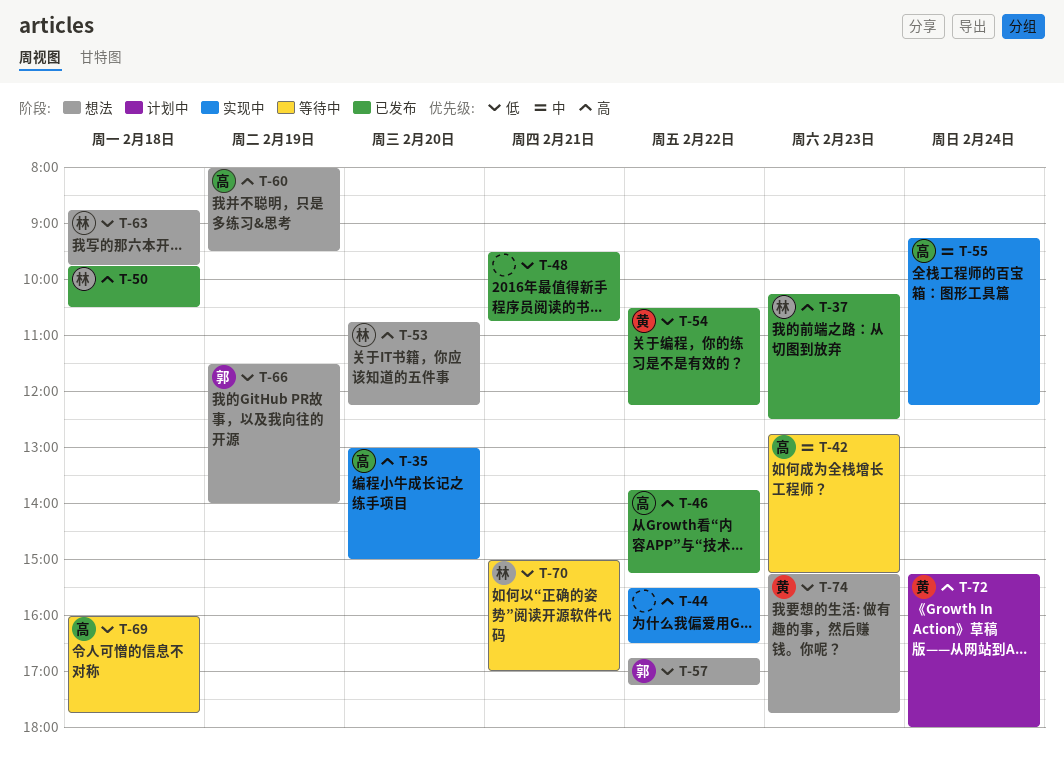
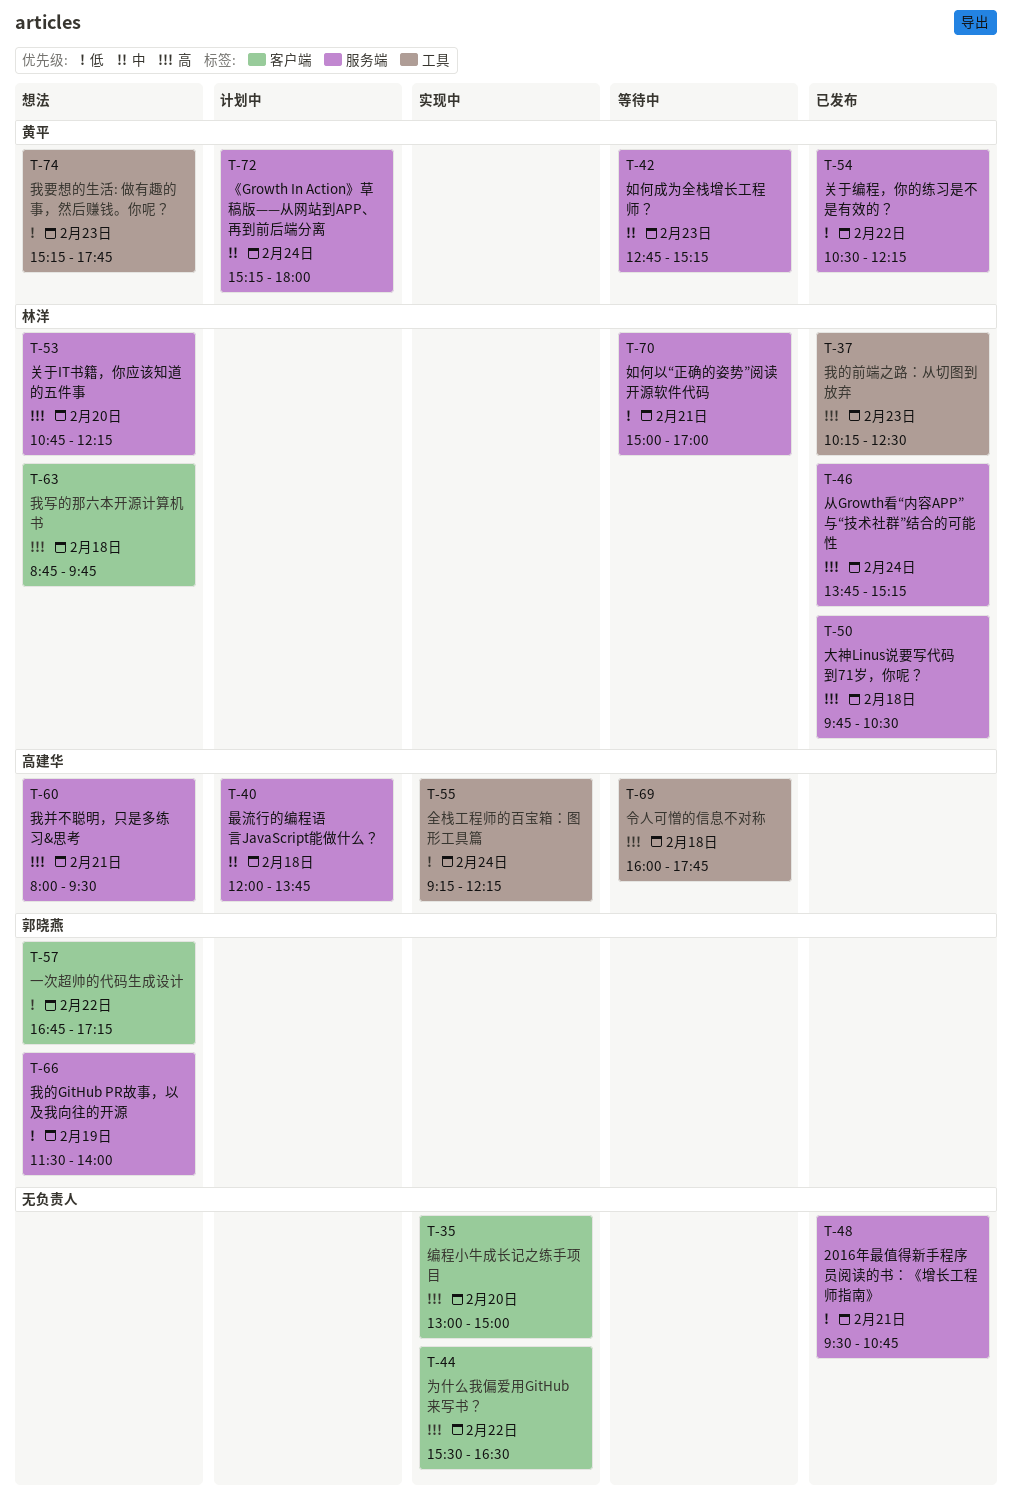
T-35, owner: 高建华 -> none
T-40: none -> present
T-42, owner: 高建华 -> 黄平
T-46, owner: 高建华 -> 林洋
T-46, day: Feb 22 -> Feb 24
T-55, priority: 中 -> 低
T-60, day: Feb 19 -> Feb 21
T-63, priority: 低 -> 高
T-69, priority: 低 -> 高
T-72, priority: 高 -> 中

